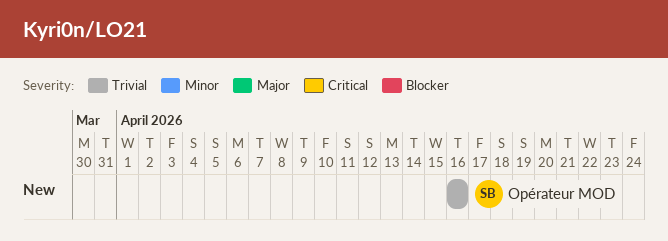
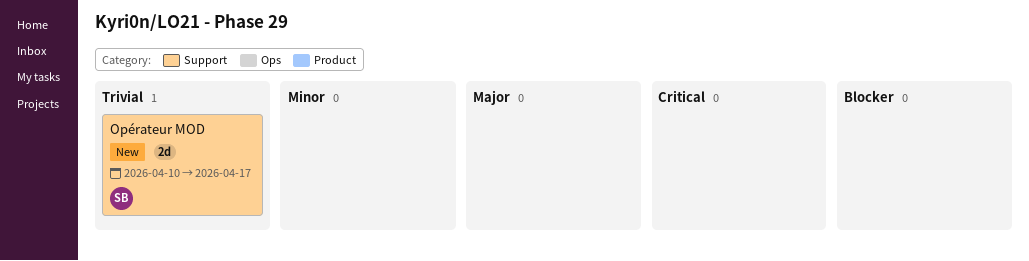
Opérateur MOD, start: Apr 16 -> Apr 10
Opérateur MOD, due: Apr 16 -> Apr 17

